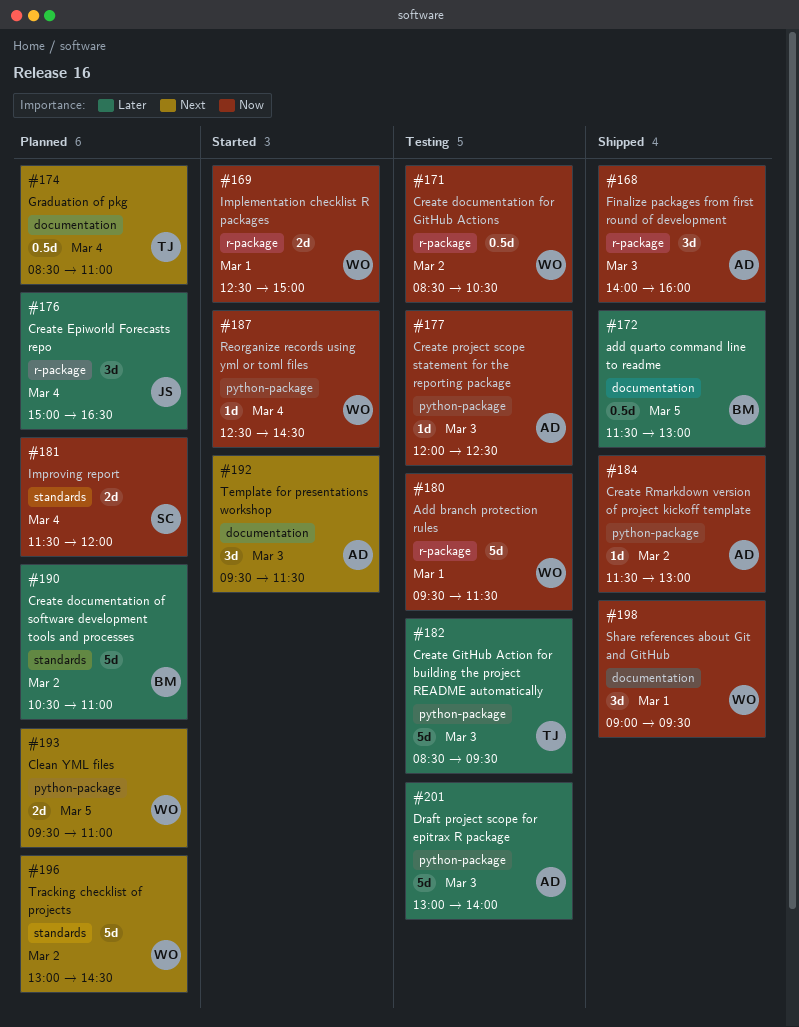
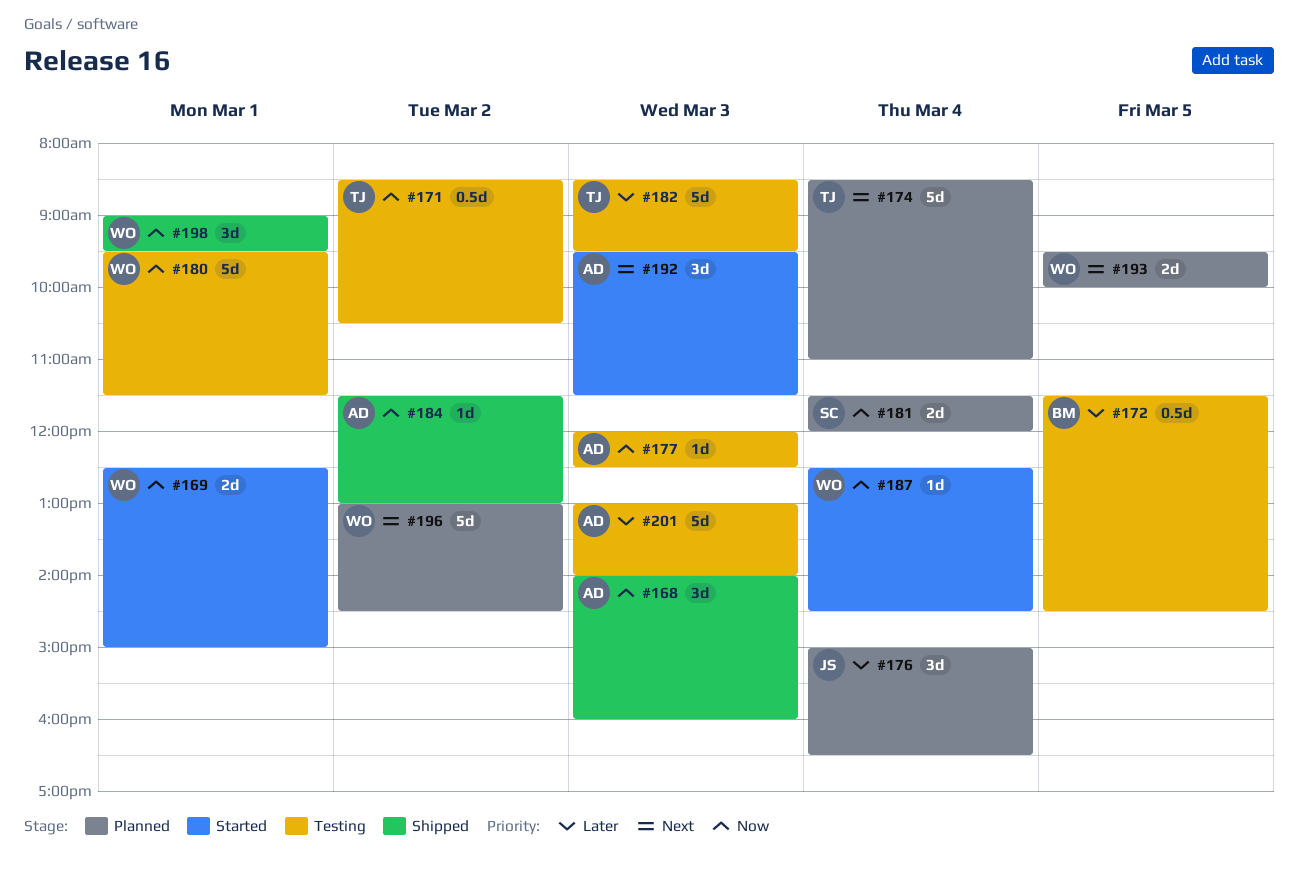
#171, owner: WO -> TJ
#172, status: Shipped -> Testing
#172, ends: 13:00 -> 14:30
#174, estimate: 0.5d -> 5d
#190: present -> none
#193, ends: 11:00 -> 10:00

